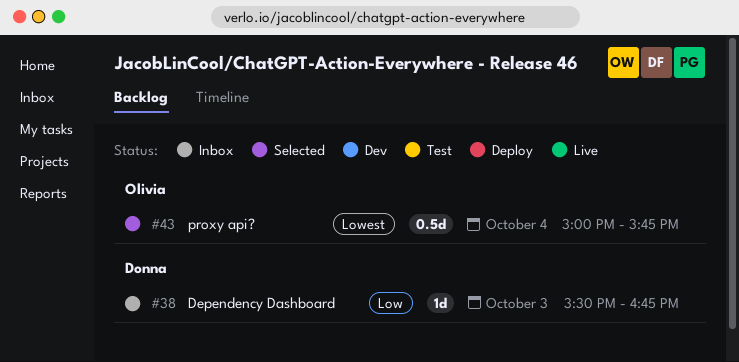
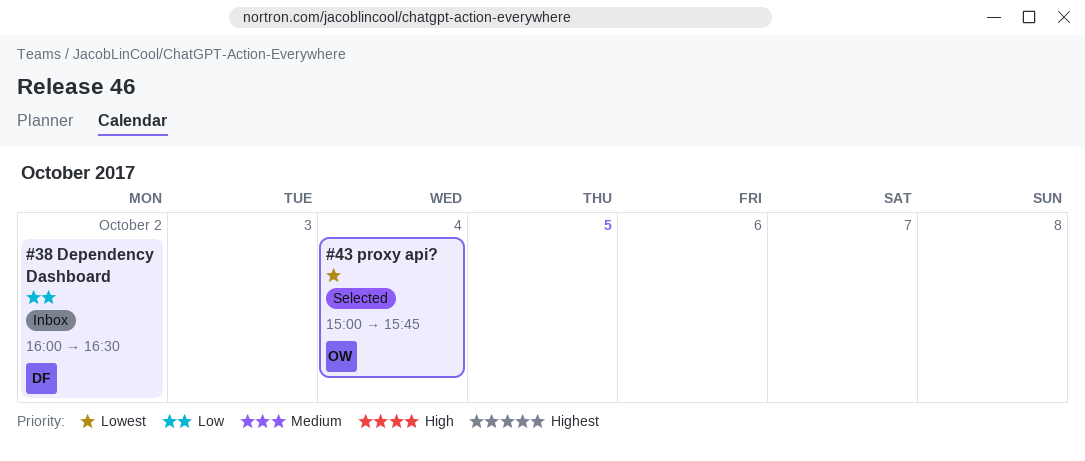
#38, day: Oct 3 -> Oct 2
#38, begins: 15:30 -> 16:00
#38, ends: 16:45 -> 16:30

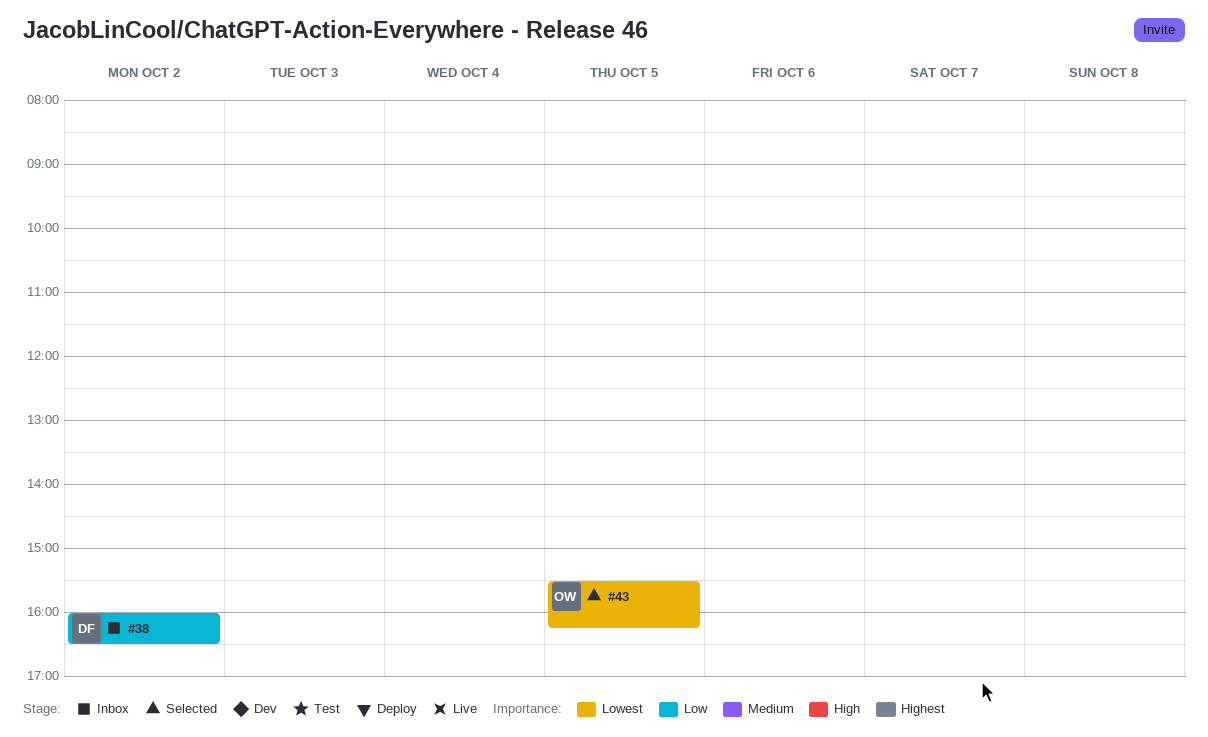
#43, day: Oct 4 -> Oct 5
#43, begins: 15:00 -> 15:30
#43, ends: 15:45 -> 16:15

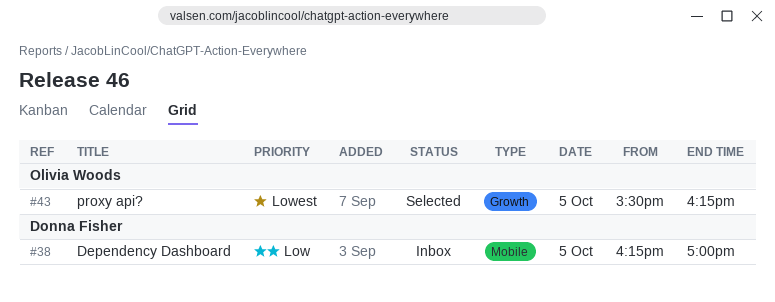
#38, day: Oct 2 -> Oct 5
#38, begins: 16:00 -> 16:15
#38, ends: 16:30 -> 17:00

